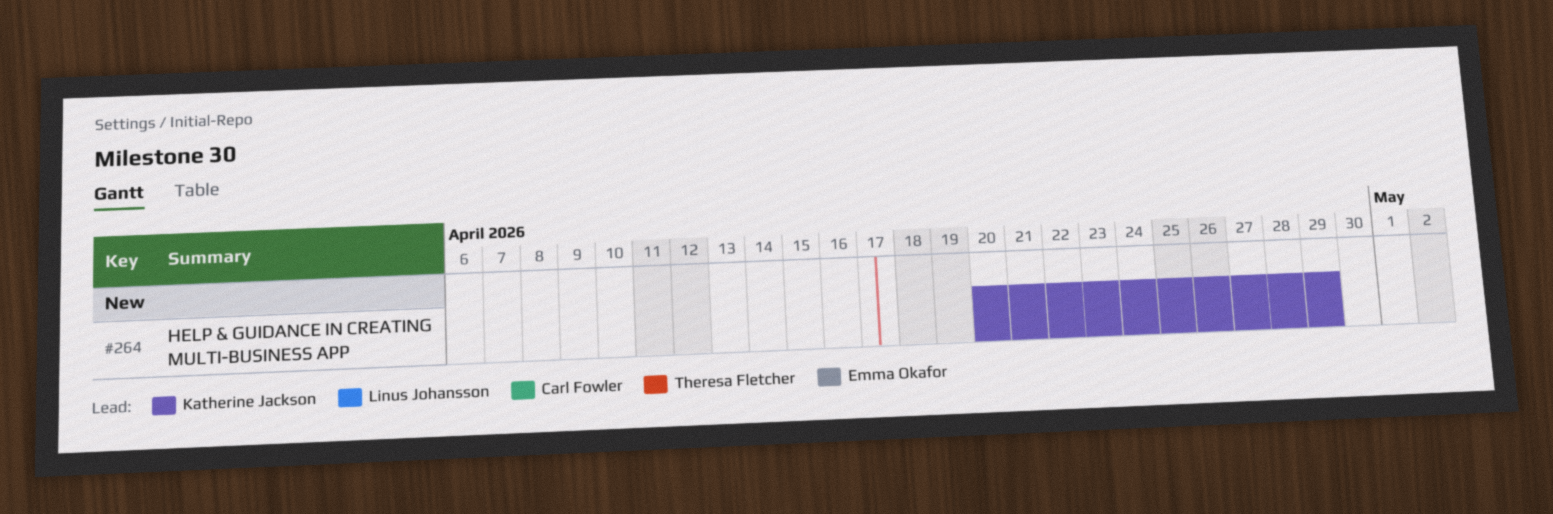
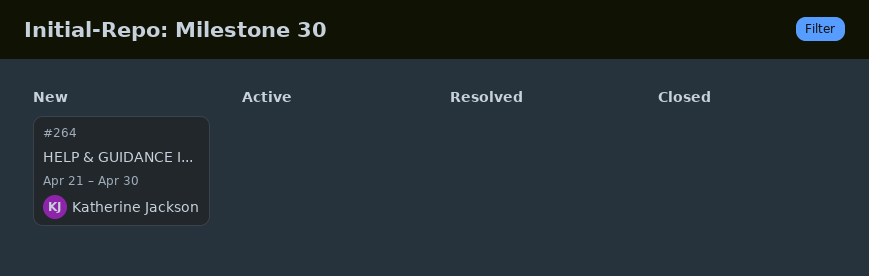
#264, start: Apr 20 -> Apr 21
#264, due: Apr 29 -> Apr 30

